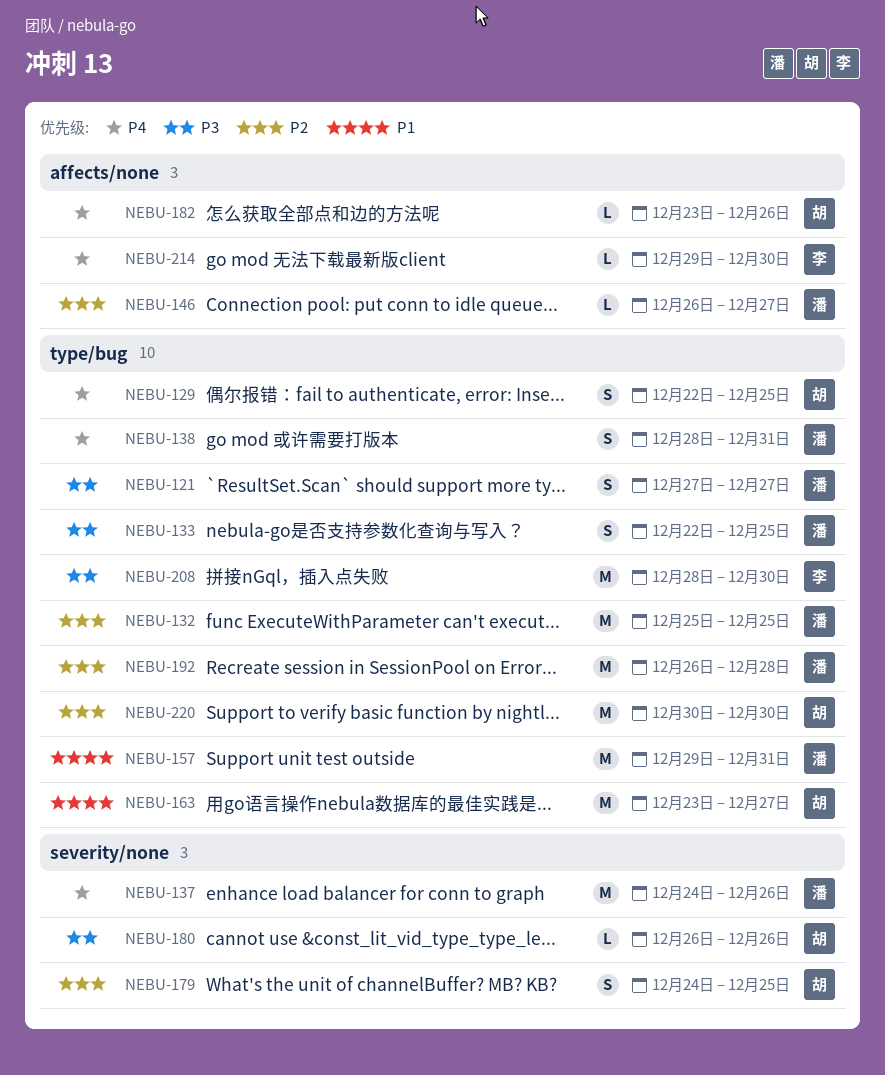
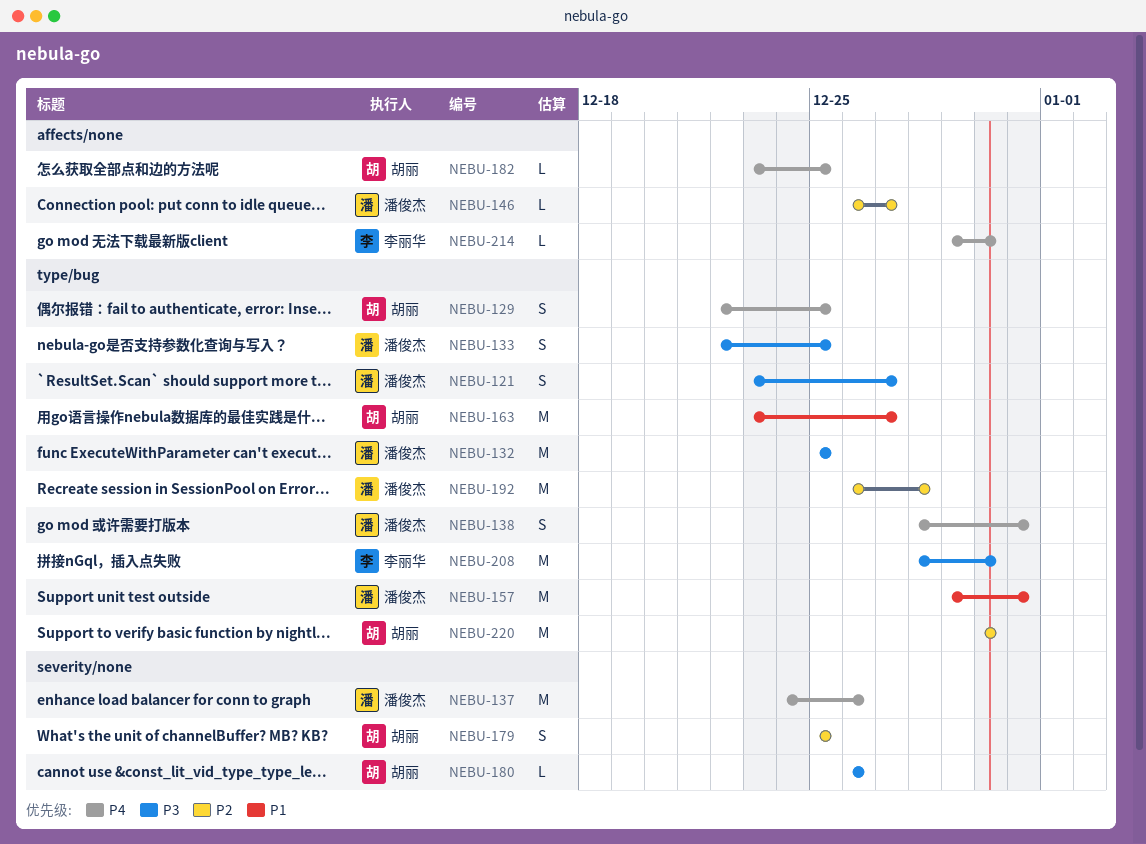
NEBU-121, start: Dec 27 -> Dec 23
NEBU-132, priority: P2 -> P3
NEBU-179, start: Dec 24 -> Dec 25
NEBU-182, due: Dec 26 -> Dec 25

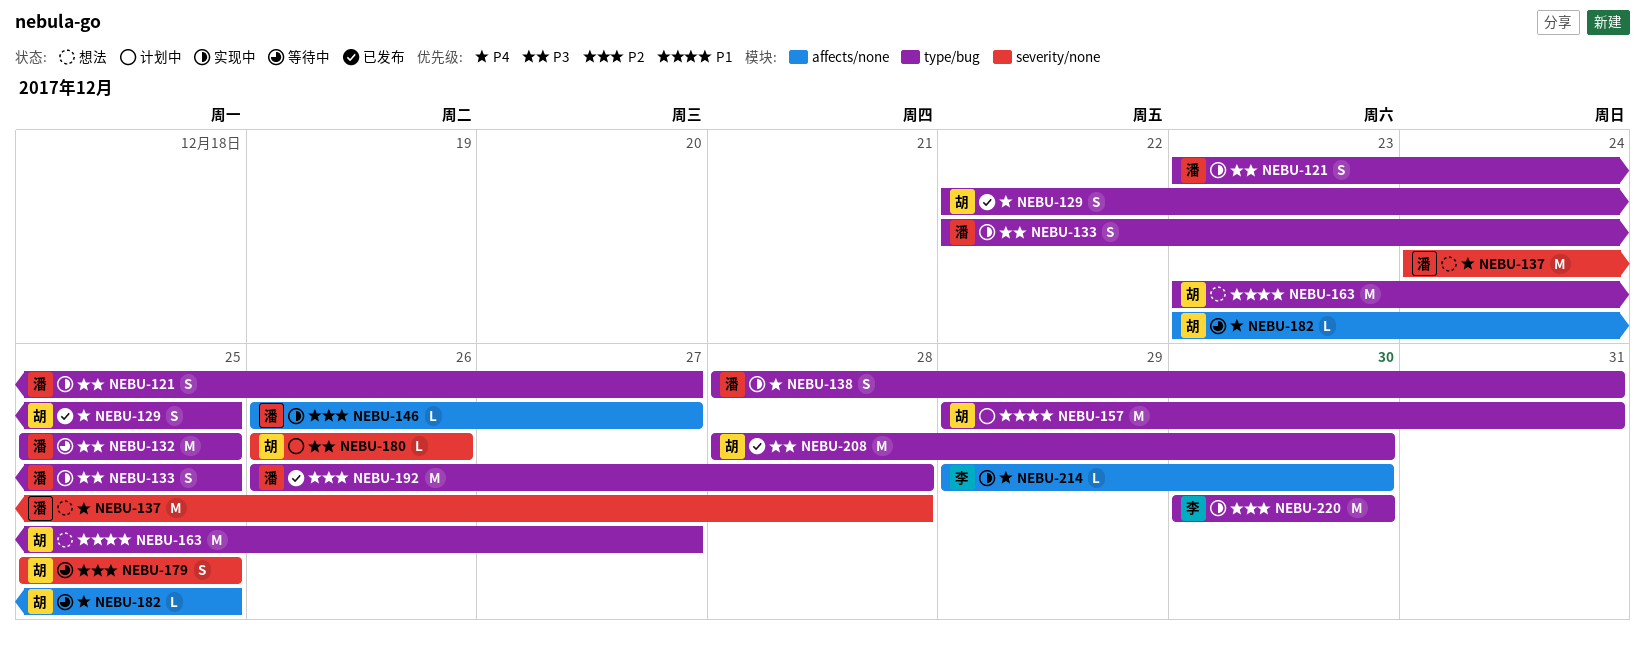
NEBU-137, due: Dec 26 -> Dec 28
NEBU-157, owner: 潘俊杰 -> 胡丽
NEBU-208, owner: 李丽华 -> 胡丽
NEBU-220, owner: 胡丽 -> 李丽华

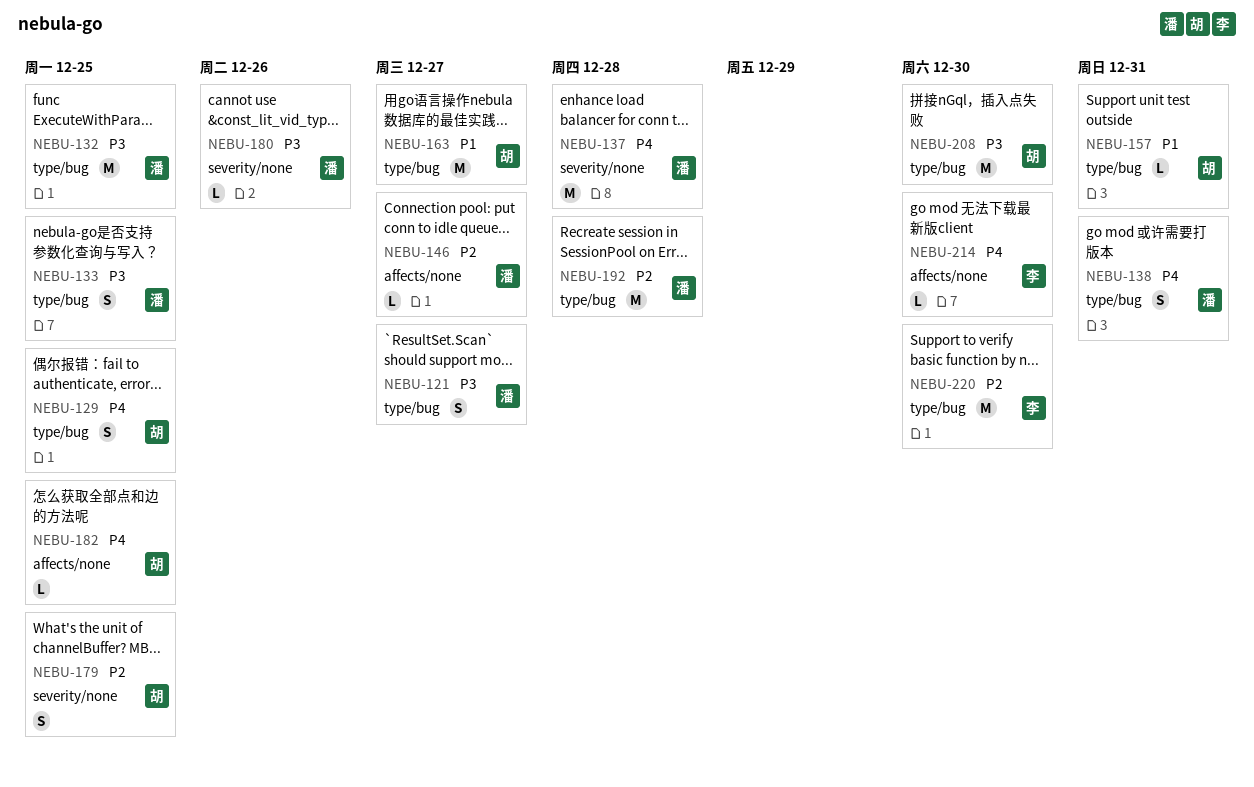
NEBU-157, estimate: M -> L
NEBU-180, owner: 胡 -> 潘

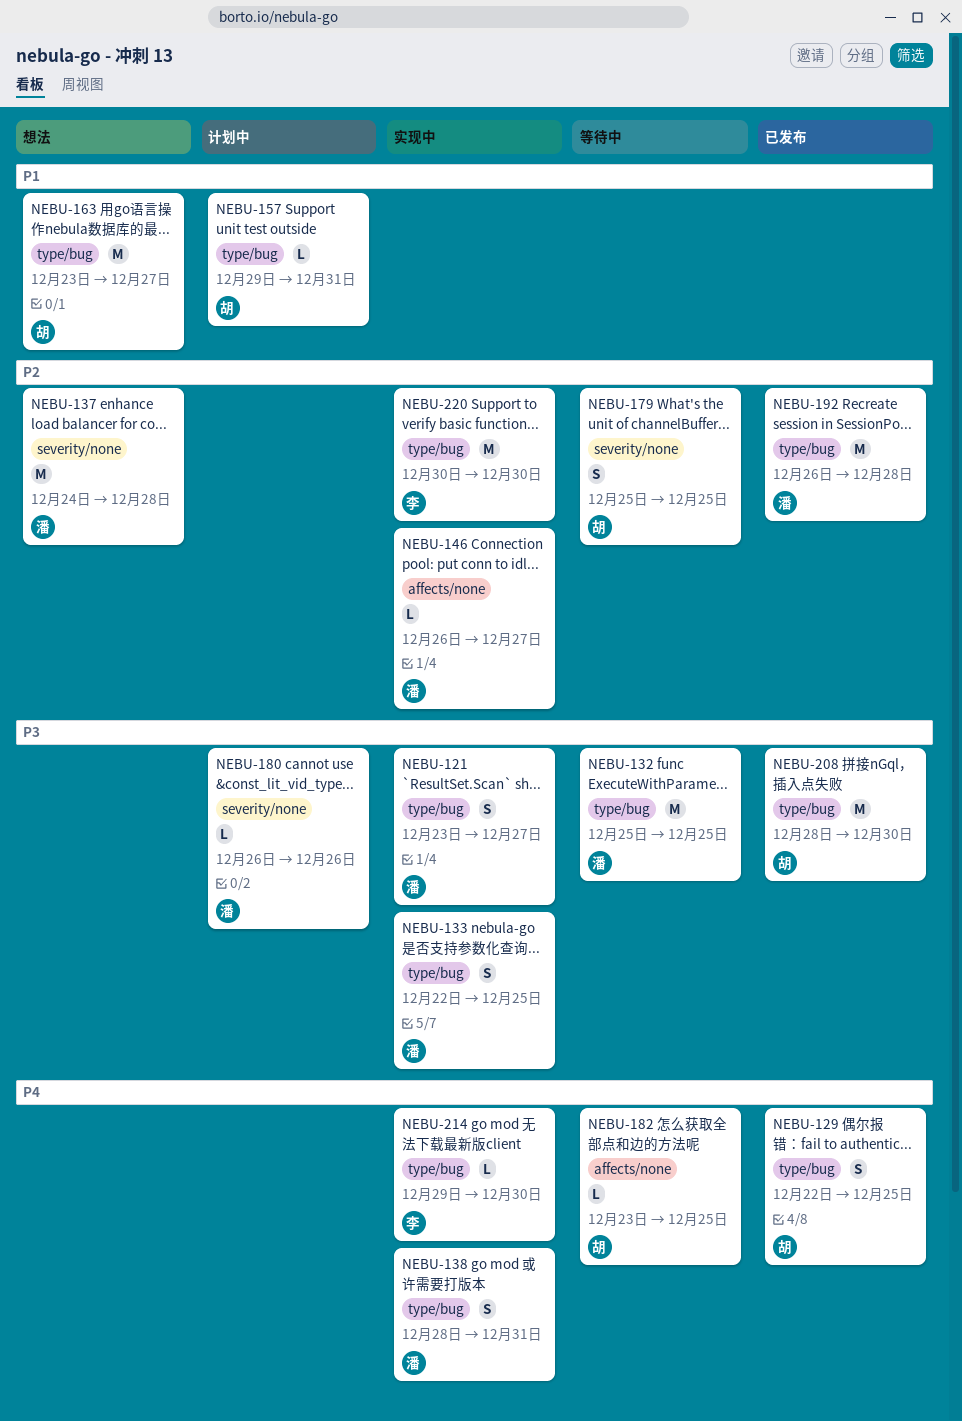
NEBU-137, priority: P4 -> P2
NEBU-214, label: affects/none -> type/bug

